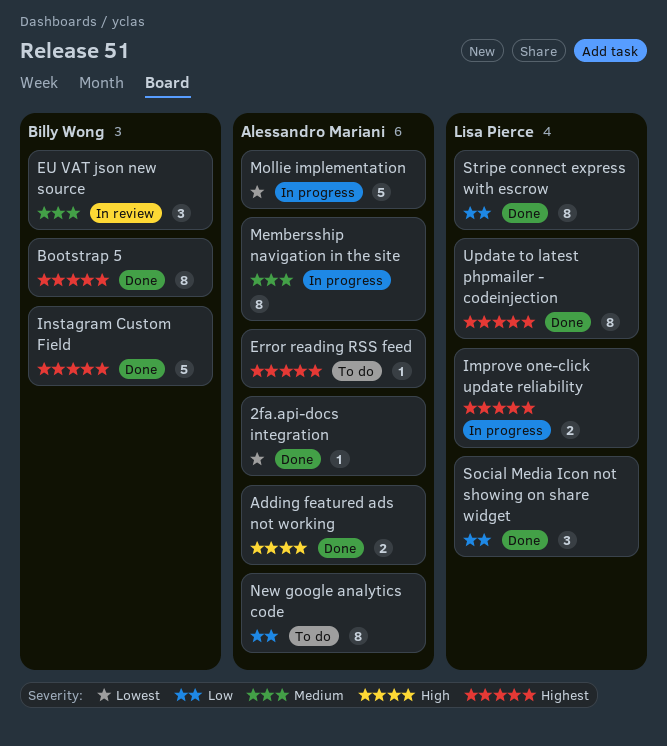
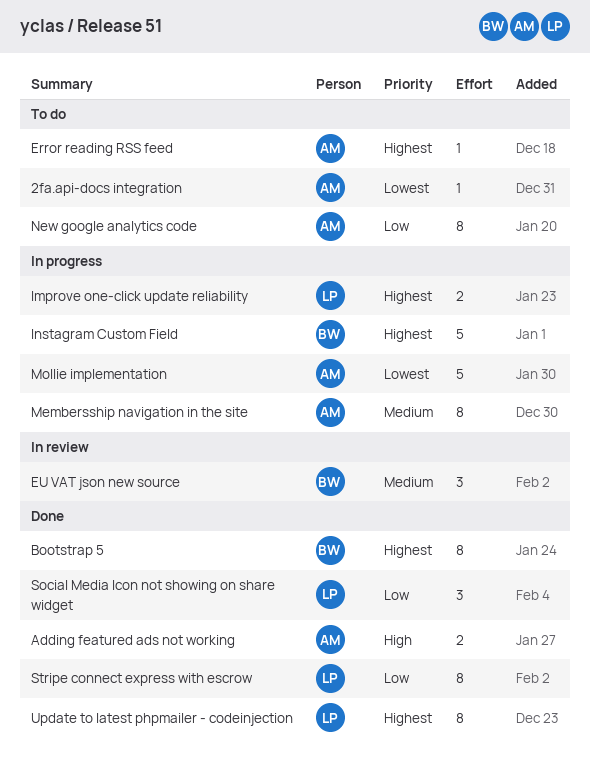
2fa.api-docs integration, status: Done -> To do
Instagram Custom Field, status: Done -> In progress

